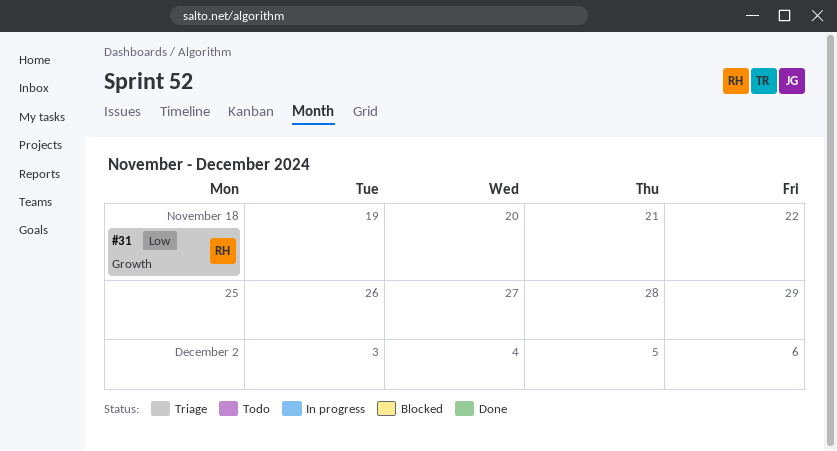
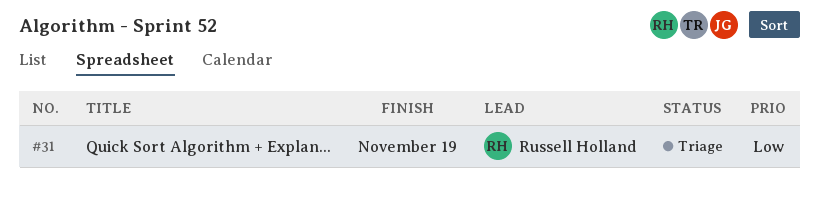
#31, due: Nov 18 -> Nov 19

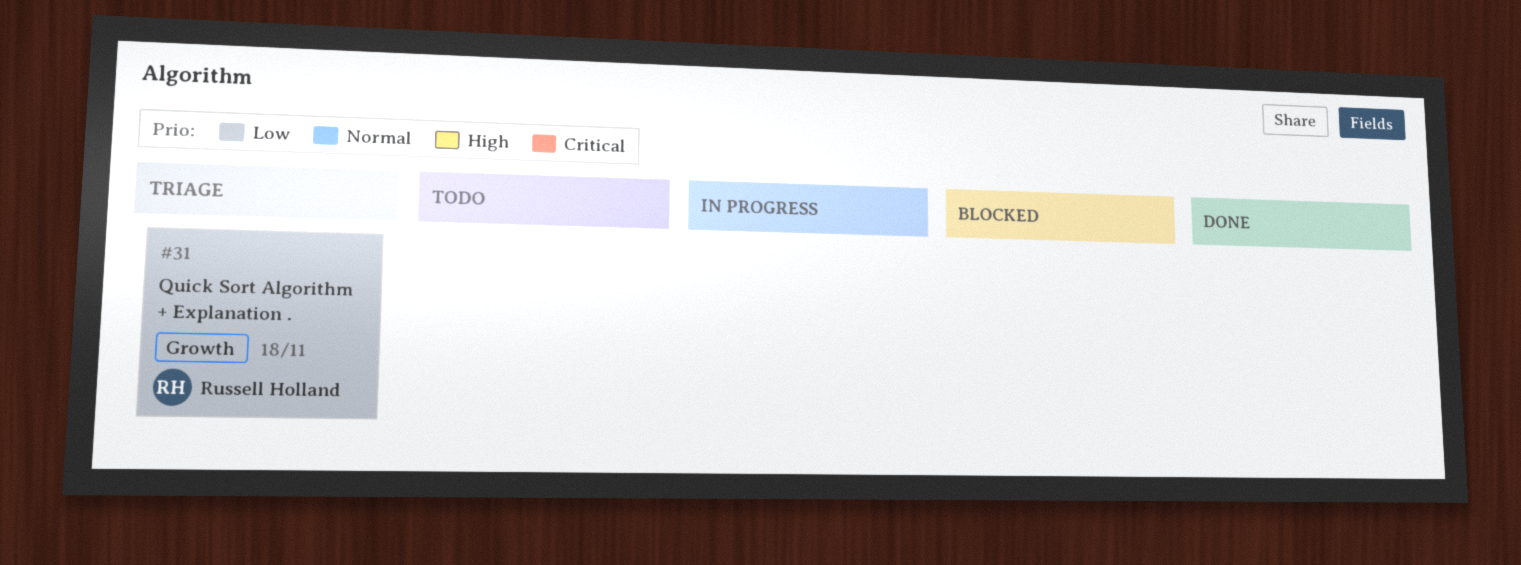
#31, due: Nov 19 -> Nov 18

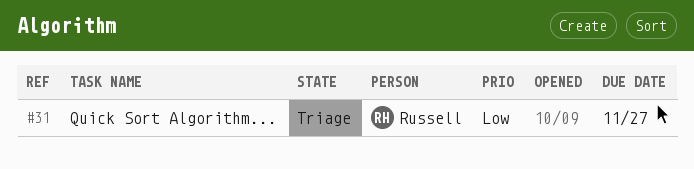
#31, due: Nov 18 -> Nov 27

